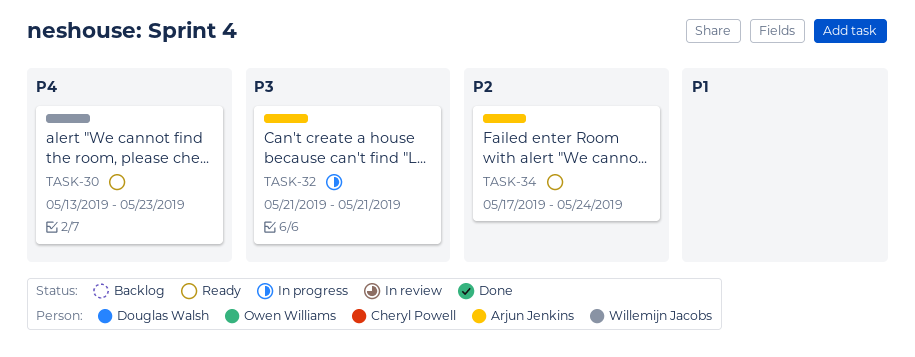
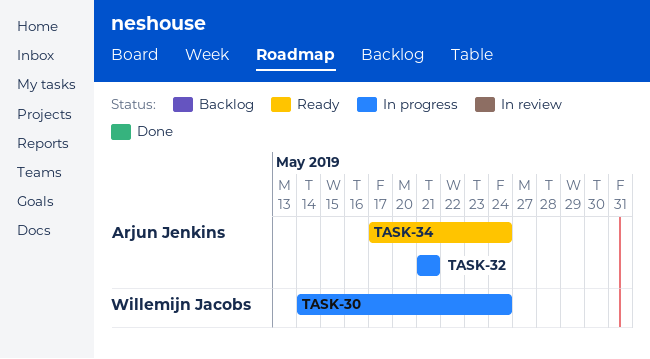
TASK-30, status: Ready -> In progress
TASK-30, start: May 13 -> May 14
TASK-30, due: May 23 -> May 24

